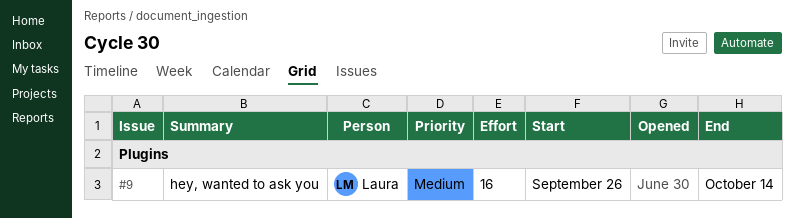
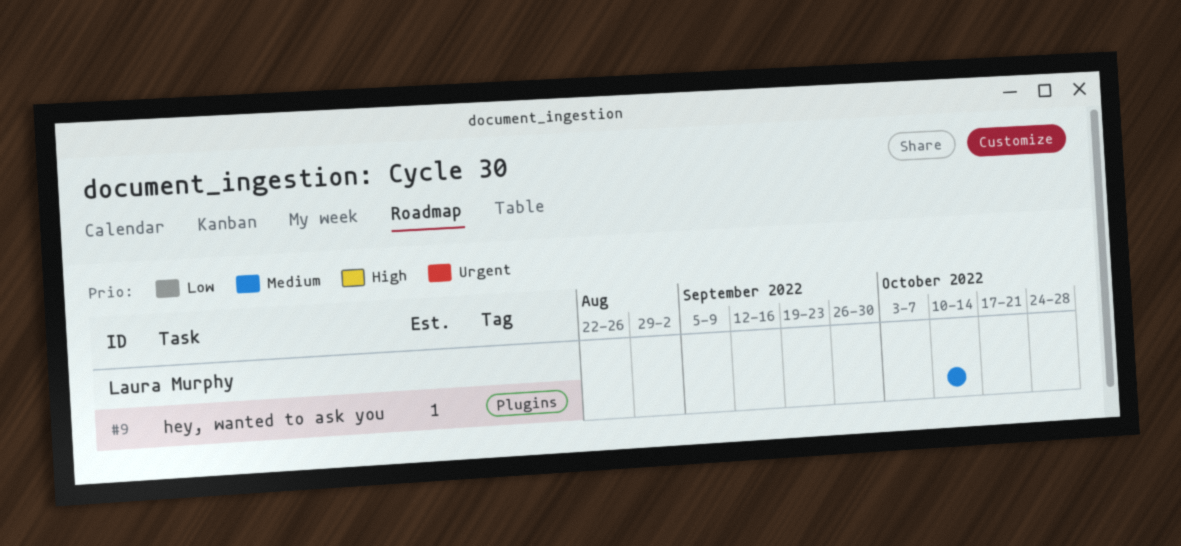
#9, estimate: 16 -> 1
#9, start: Sep 26 -> Oct 10

